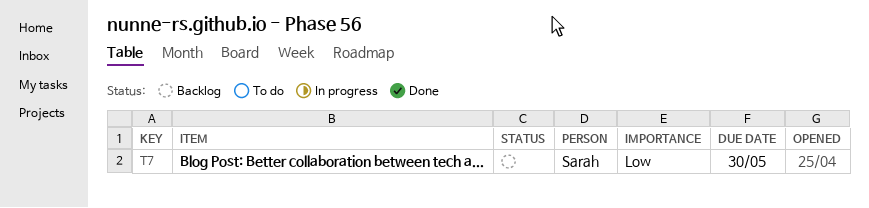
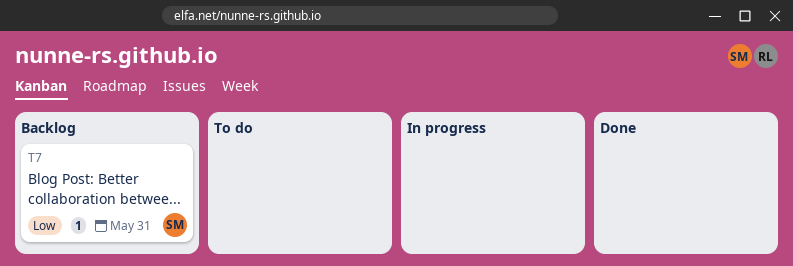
T7, due: May 30 -> May 31

